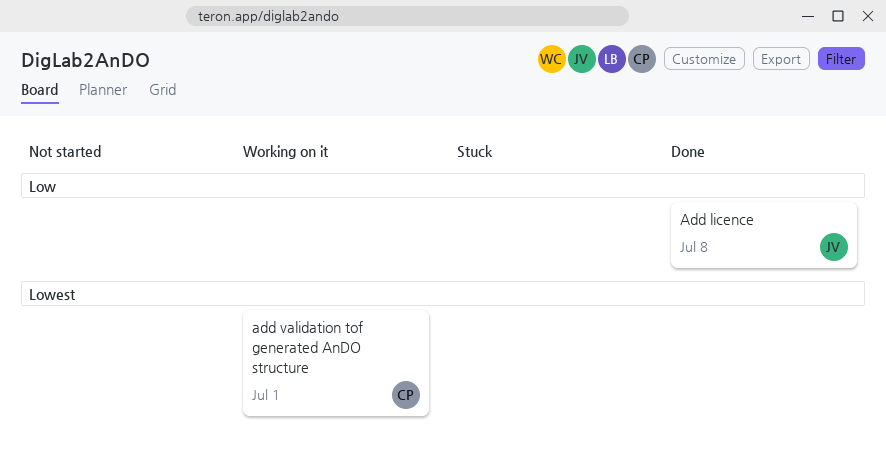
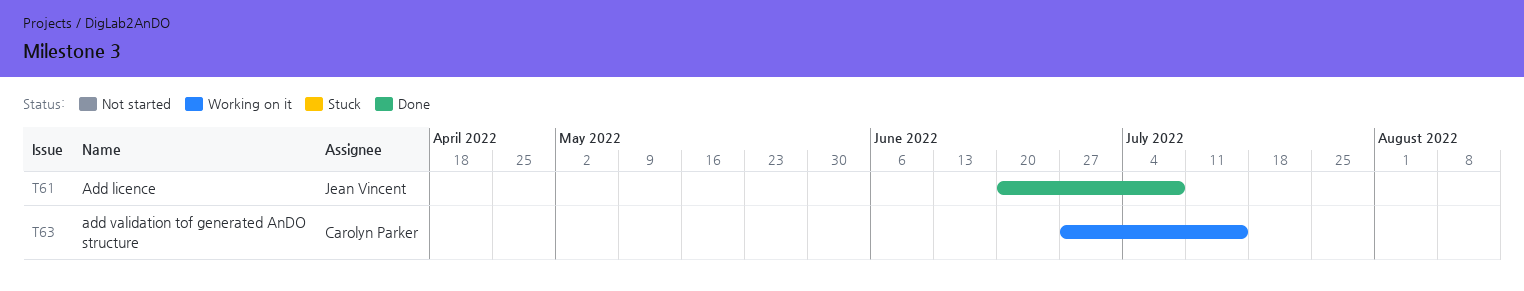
add validation tof generated AnDO structure, due: Jul 1 -> Jul 15

